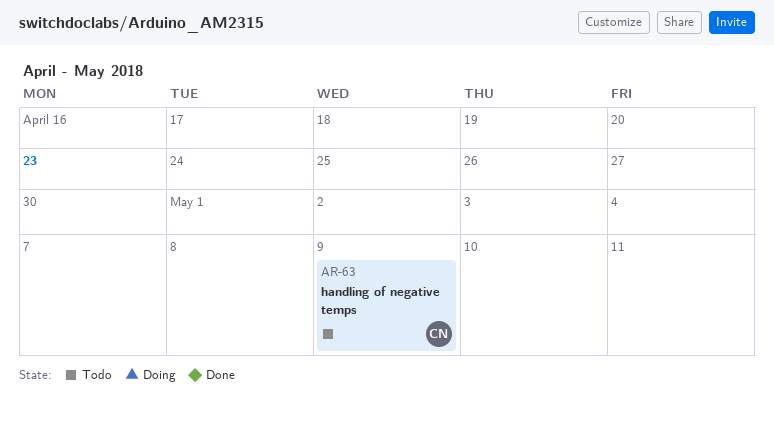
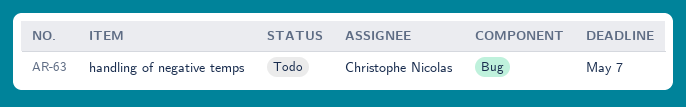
AR-63, due: May 9 -> May 7

